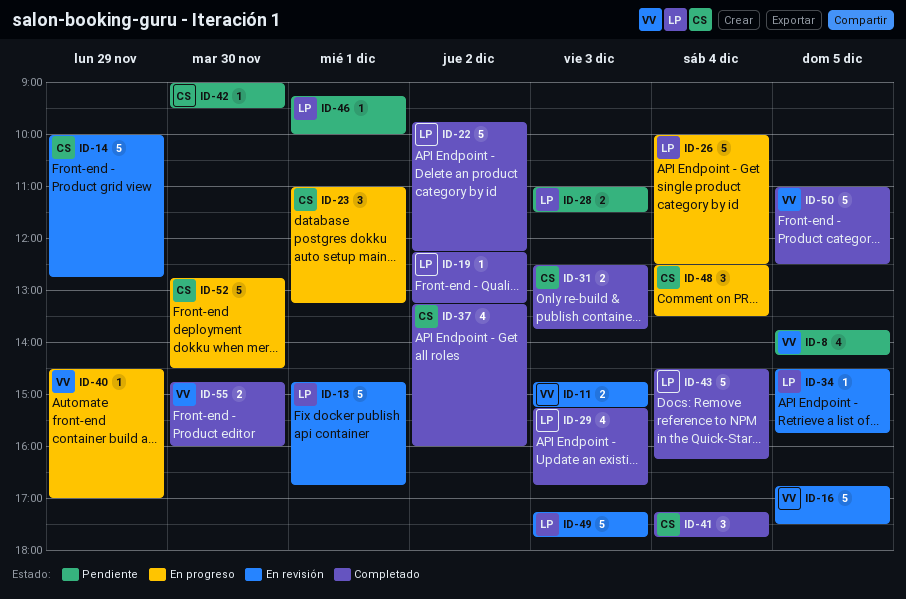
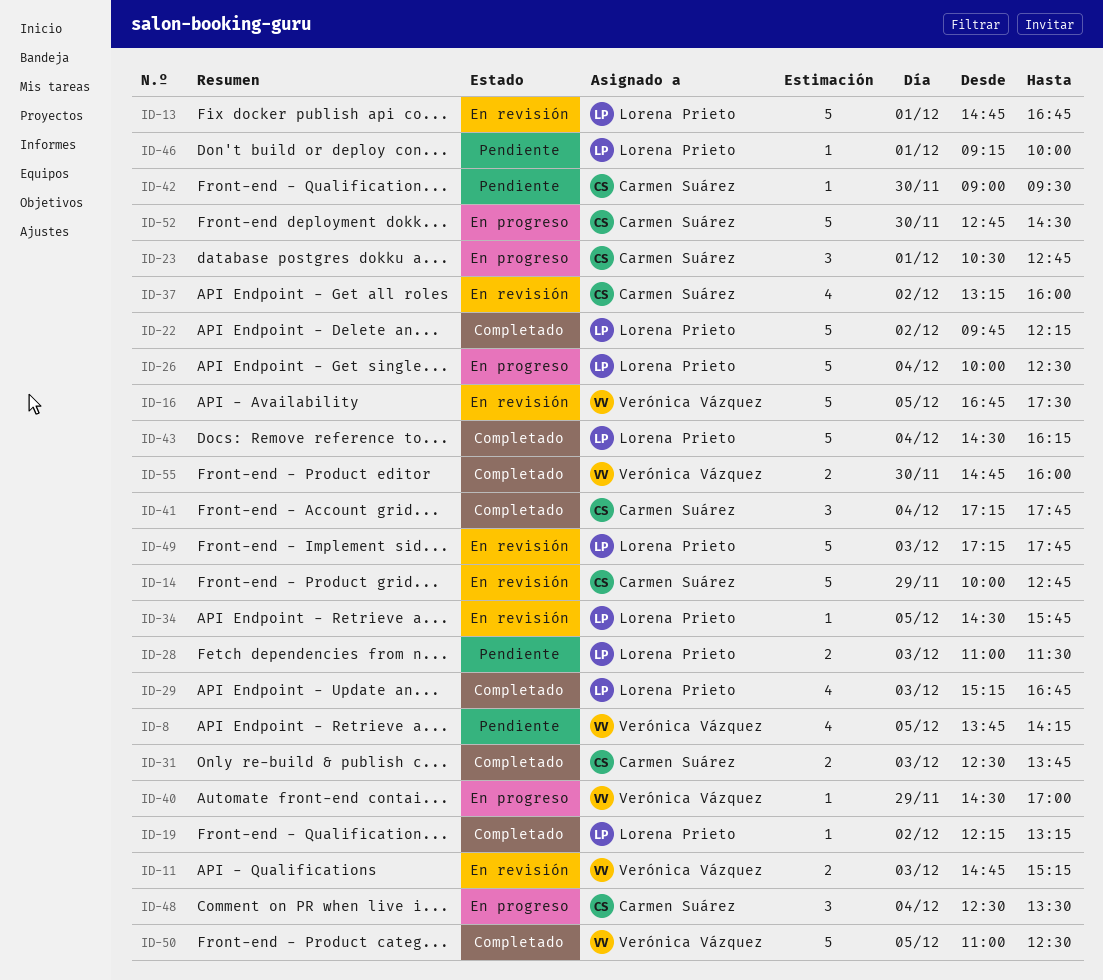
ID-23, begins: 11:00 -> 10:30
ID-23, ends: 13:15 -> 12:45
ID-37, status: Completado -> En revisión

